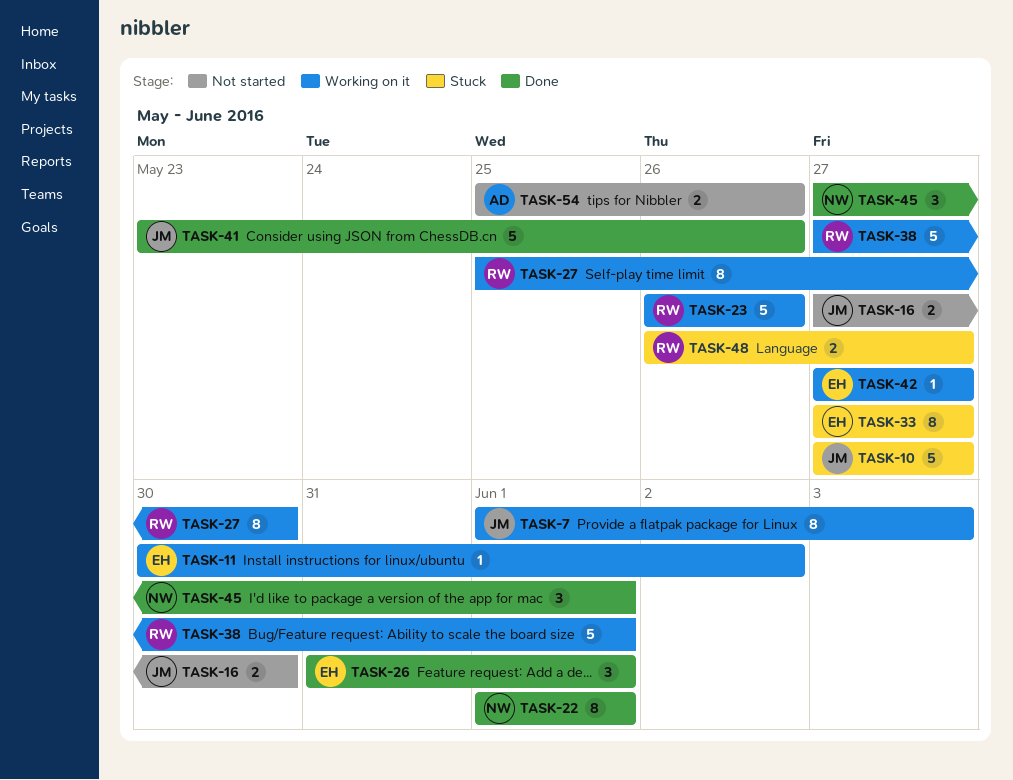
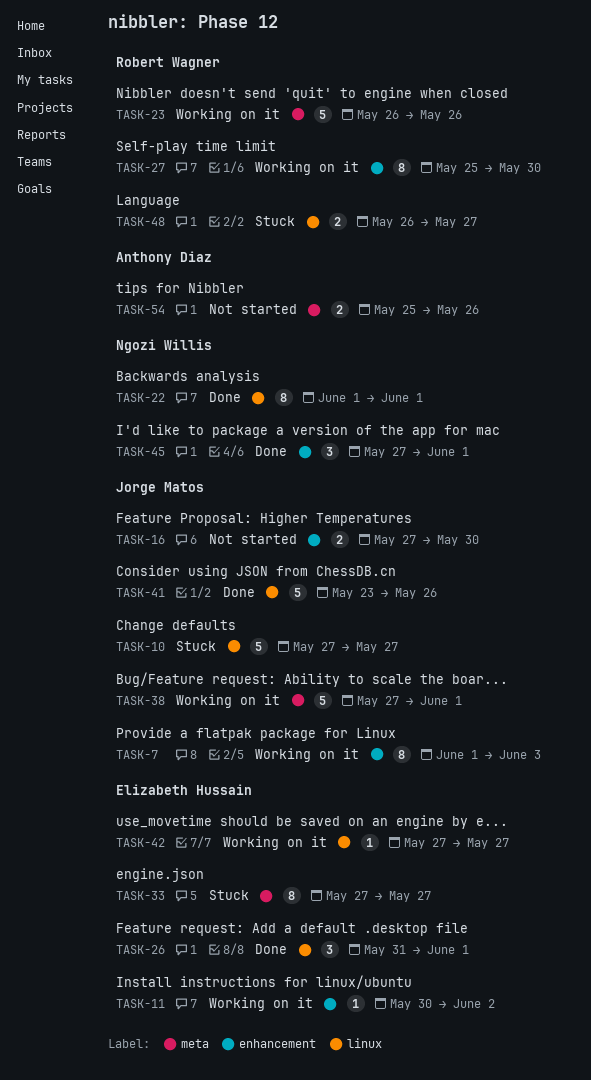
TASK-38, owner: Robert Wagner -> Jorge Matos

